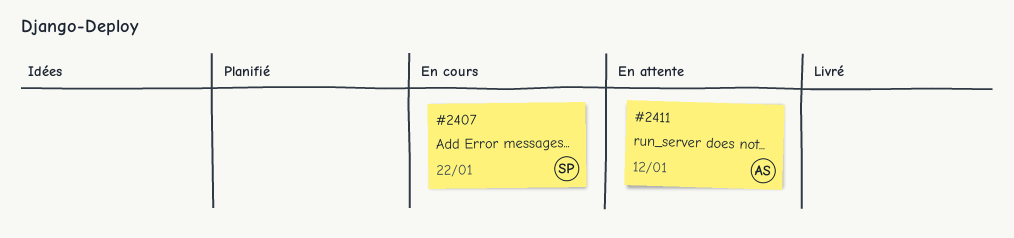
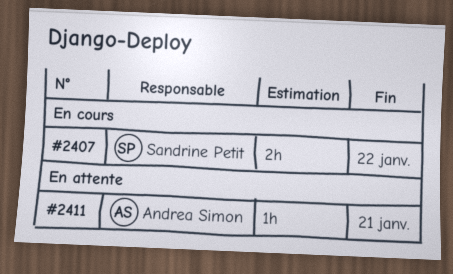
#2411, due: Jan 12 -> Jan 21

